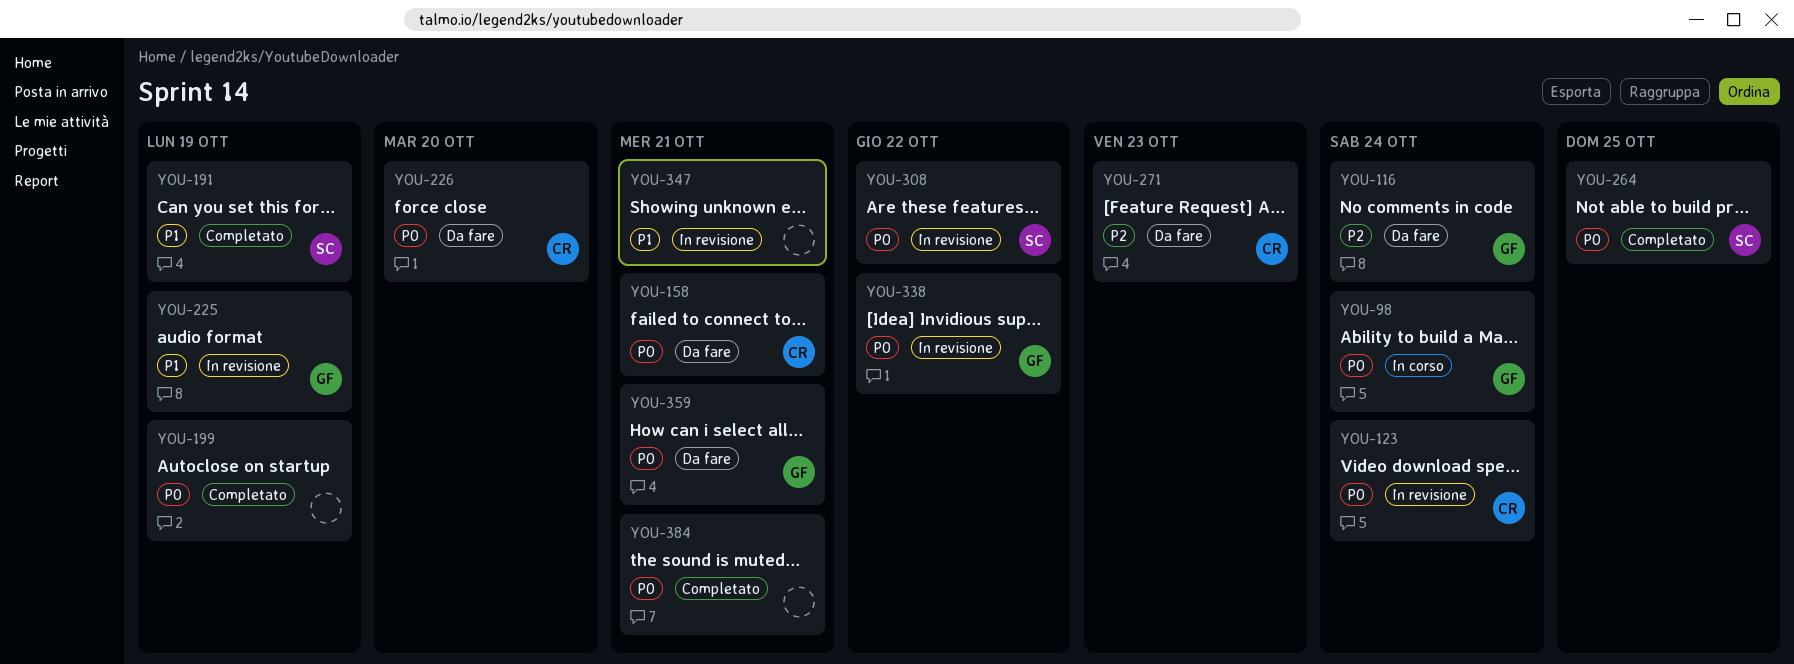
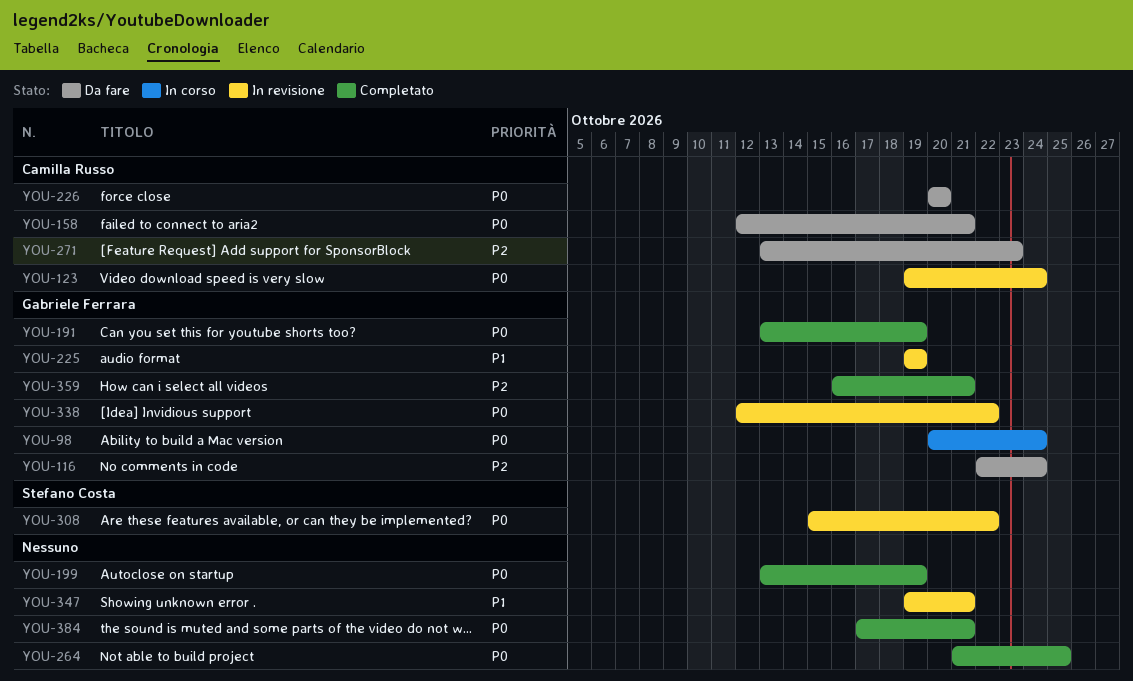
YOU-191, owner: Stefano Costa -> Gabriele Ferrara
YOU-191, priority: P1 -> P0
YOU-264, owner: Stefano Costa -> none
YOU-359, status: Da fare -> Completato
YOU-359, priority: P0 -> P2

